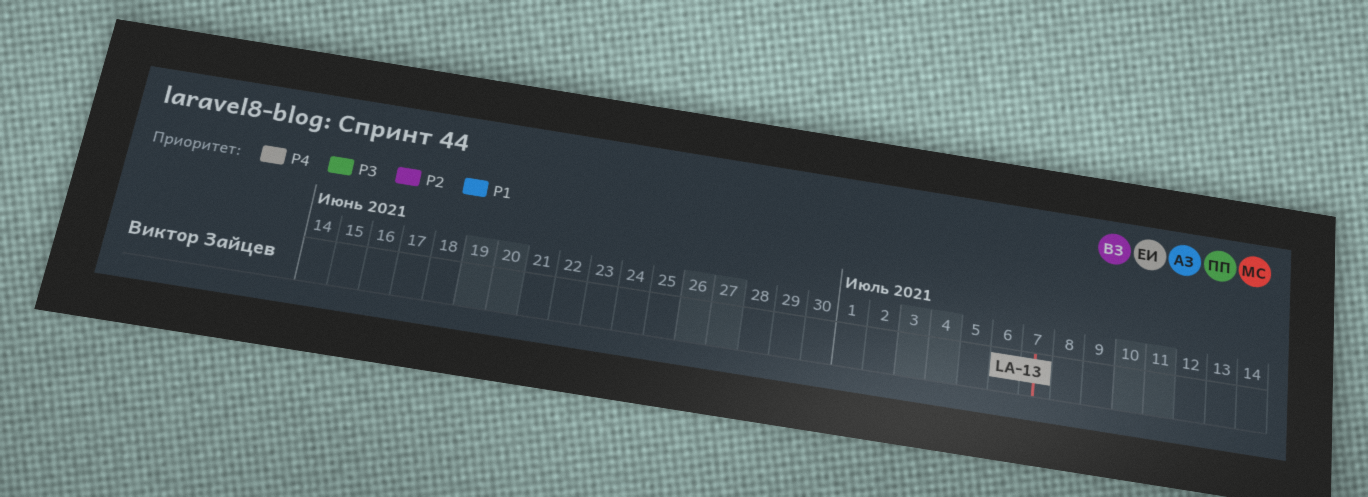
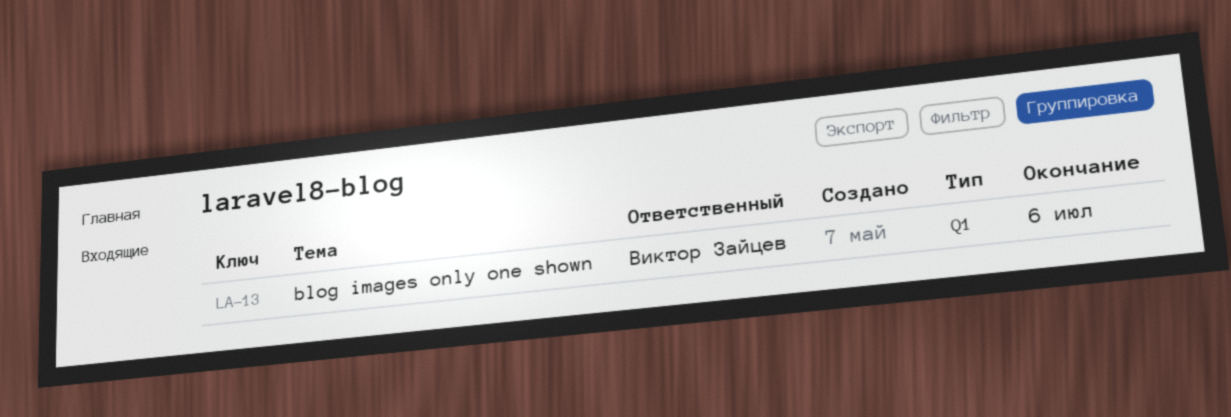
LA-13, due: Jul 7 -> Jul 6

